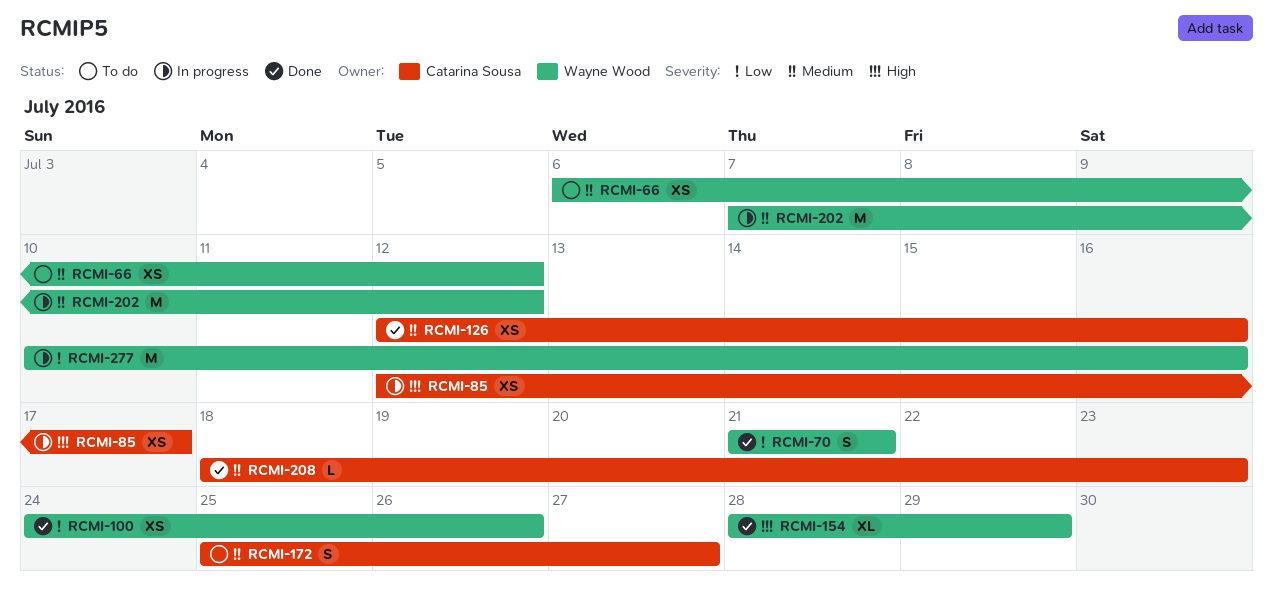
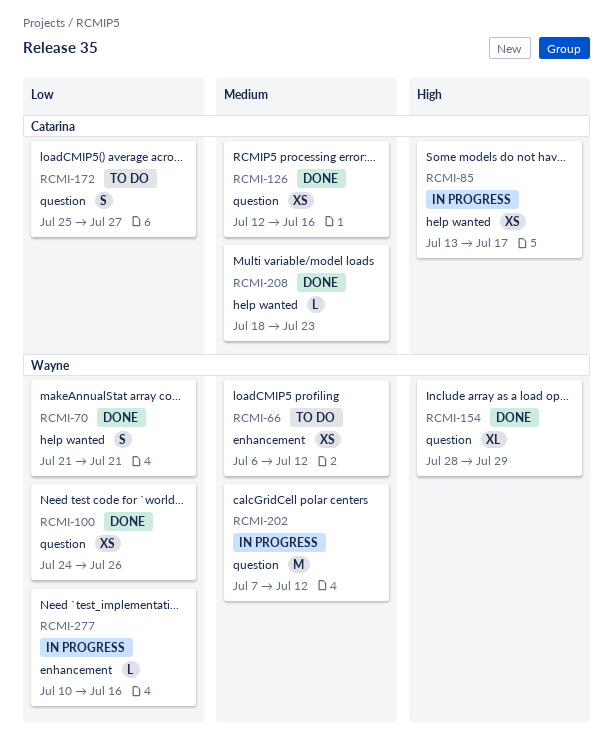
RCMI-85, start: Jul 12 -> Jul 13
RCMI-172, priority: Medium -> Low
RCMI-277, estimate: M -> L

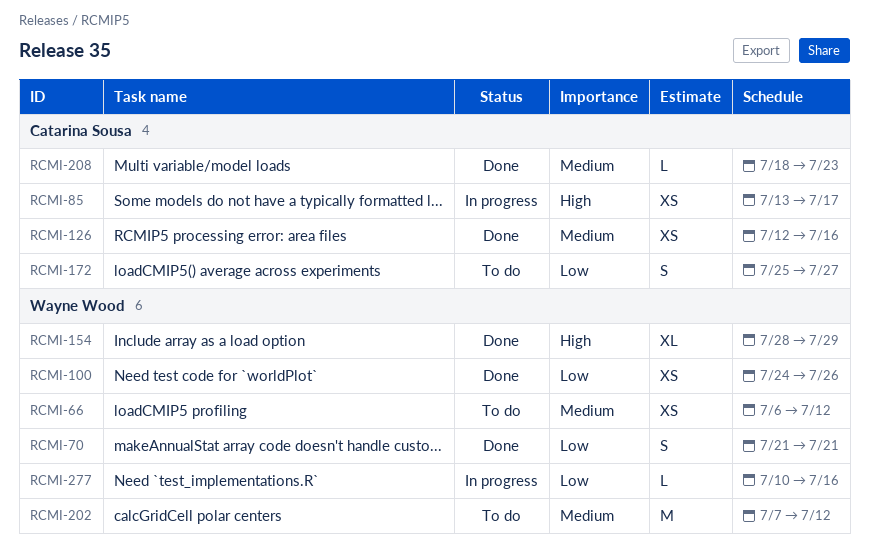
RCMI-202, status: In progress -> To do

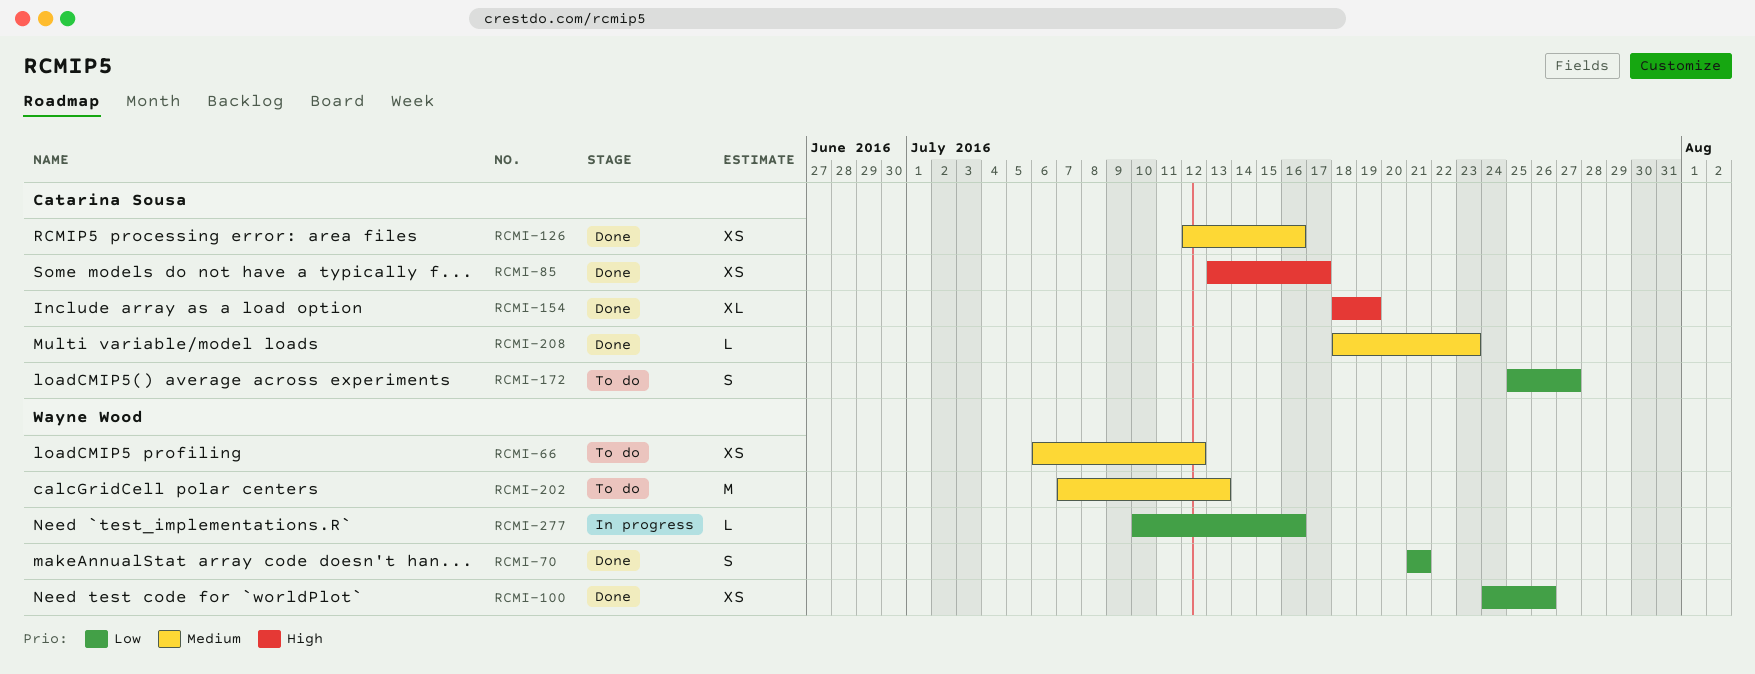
RCMI-85, status: In progress -> Done
RCMI-154, owner: Wayne Wood -> Catarina Sousa
RCMI-154, start: Jul 28 -> Jul 18
RCMI-154, due: Jul 29 -> Jul 19
RCMI-202, due: Jul 12 -> Jul 13

